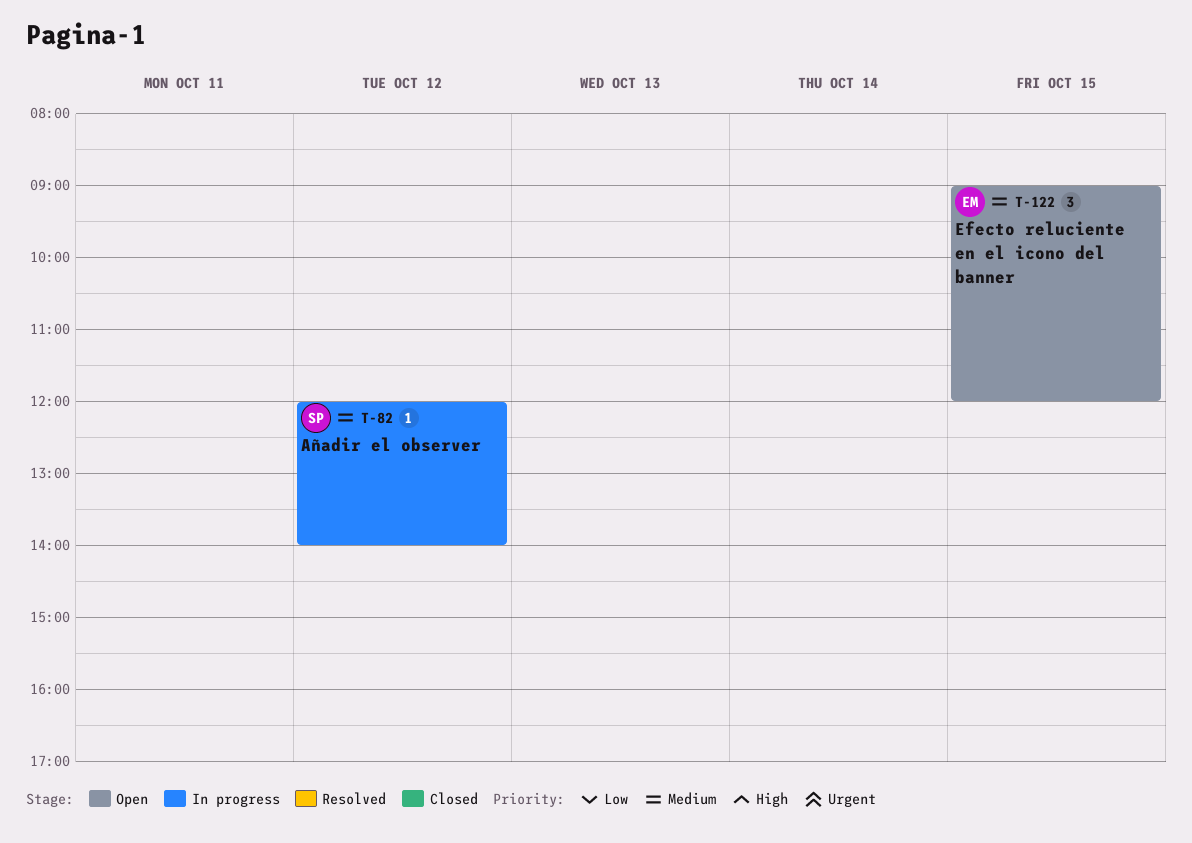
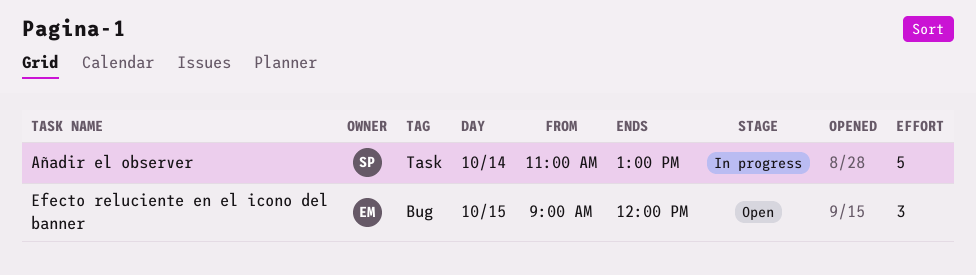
Añadir el observer, estimate: 1 -> 5
Añadir el observer, day: Oct 12 -> Oct 14
Añadir el observer, begins: 12:00 -> 11:00
Añadir el observer, ends: 14:00 -> 13:00

